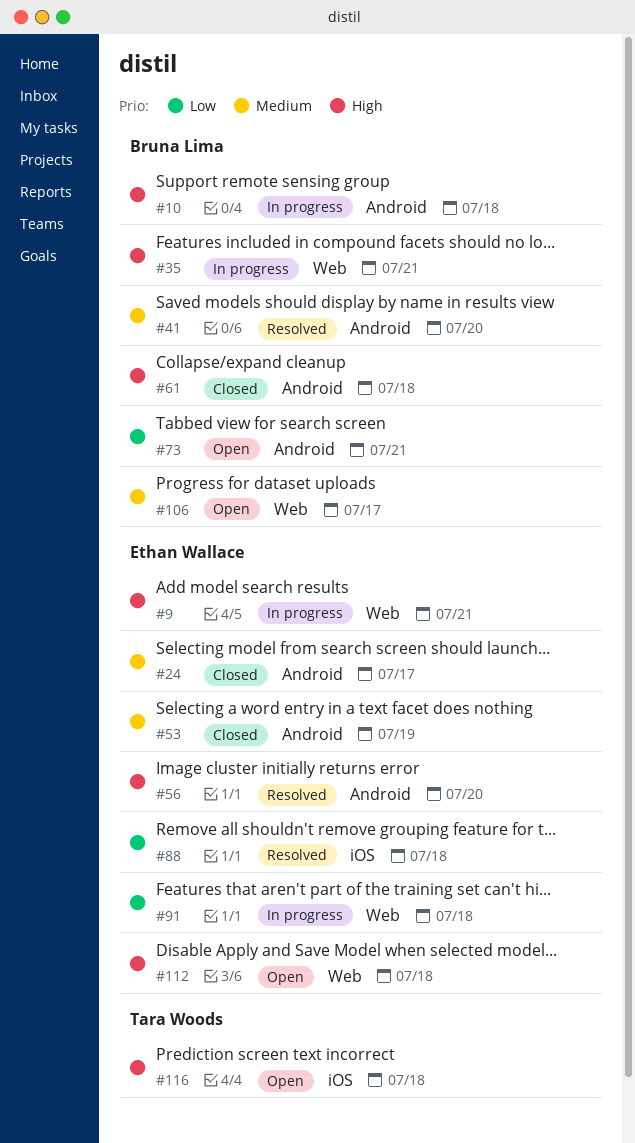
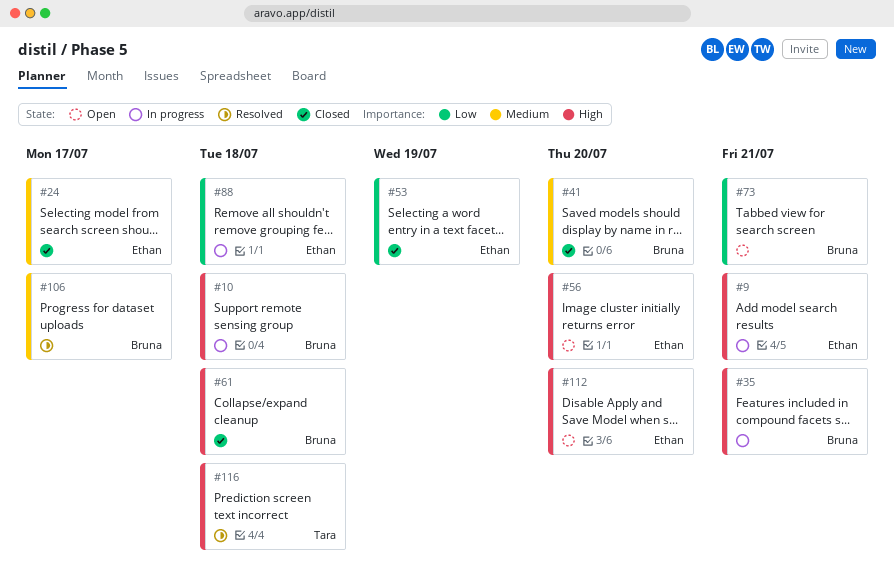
#41, status: Resolved -> Closed
#53, priority: Medium -> Low
#56, status: Resolved -> Open
#88, status: Resolved -> In progress
#91: present -> none
#106, status: Open -> Resolved
#112, due: Jul 18 -> Jul 20
#116, status: Open -> Resolved

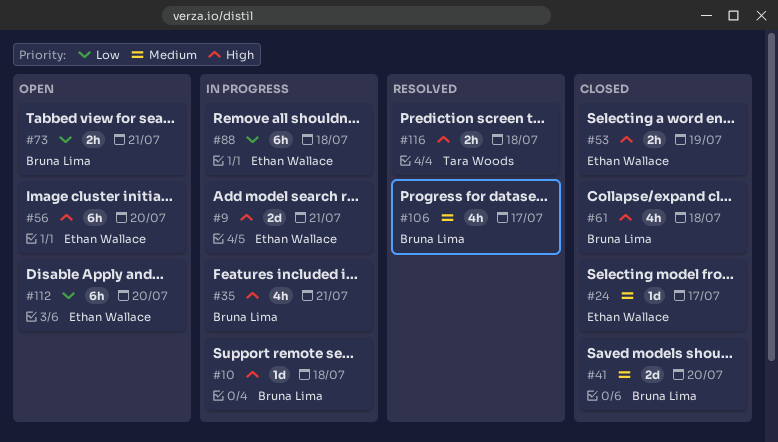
#53, priority: Low -> High
#112, priority: High -> Low

